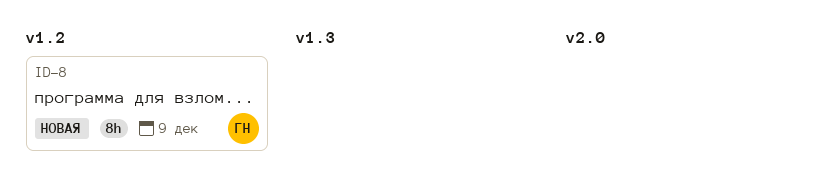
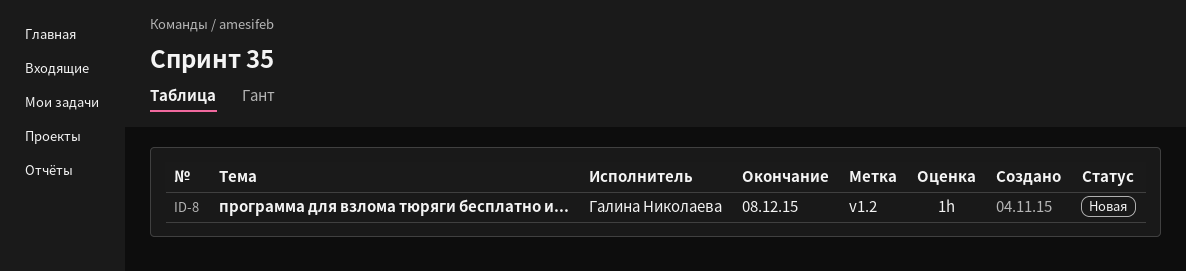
ID-8, estimate: 8h -> 1h
ID-8, due: Dec 9 -> Dec 8

